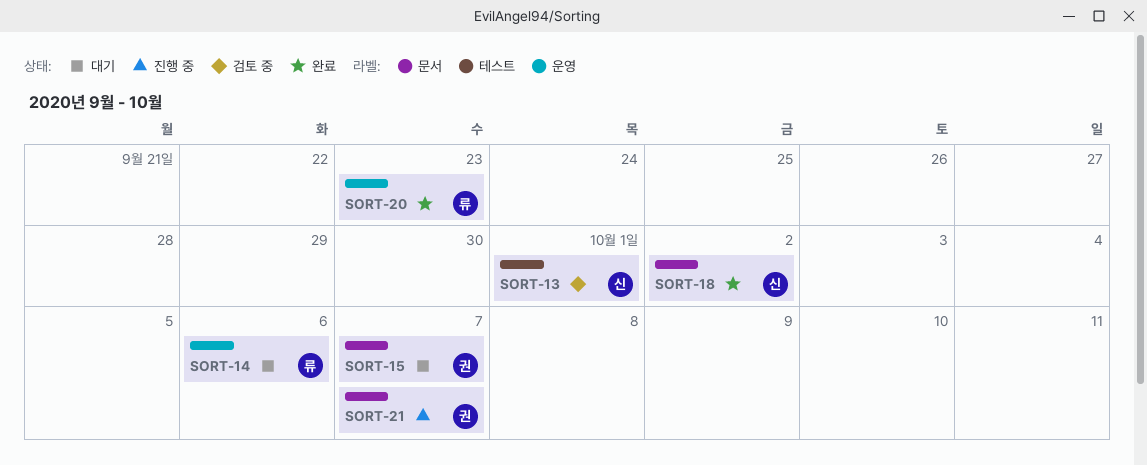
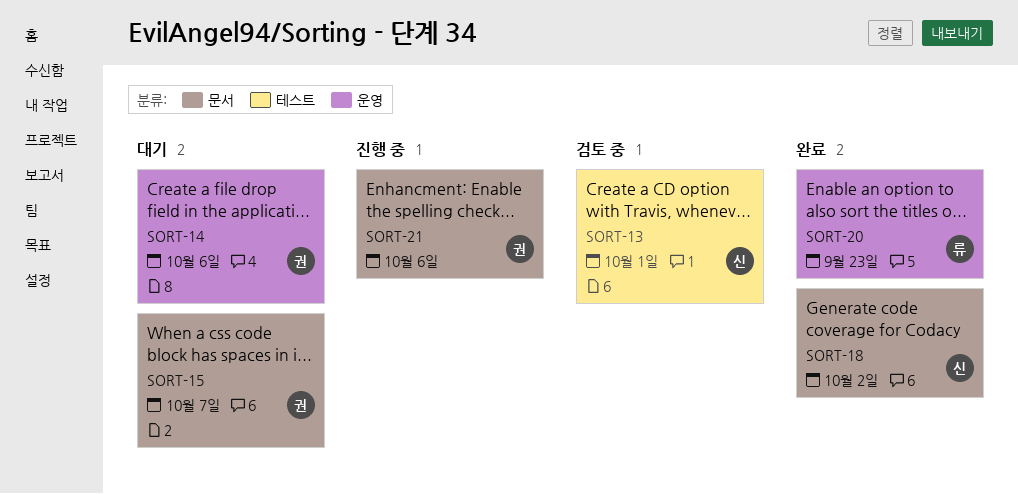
SORT-14, owner: 류 -> 권
SORT-21, due: Oct 7 -> Oct 6

